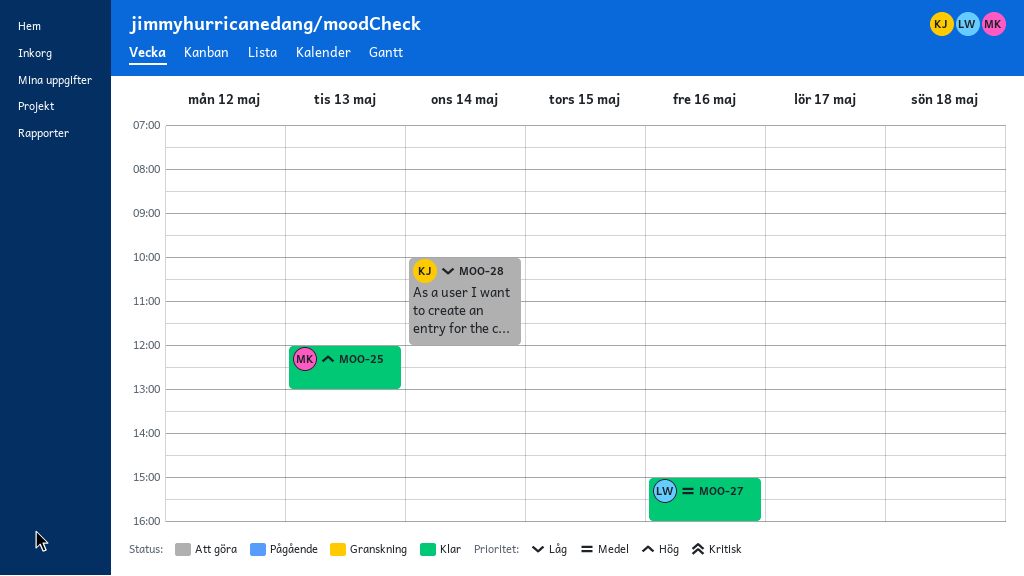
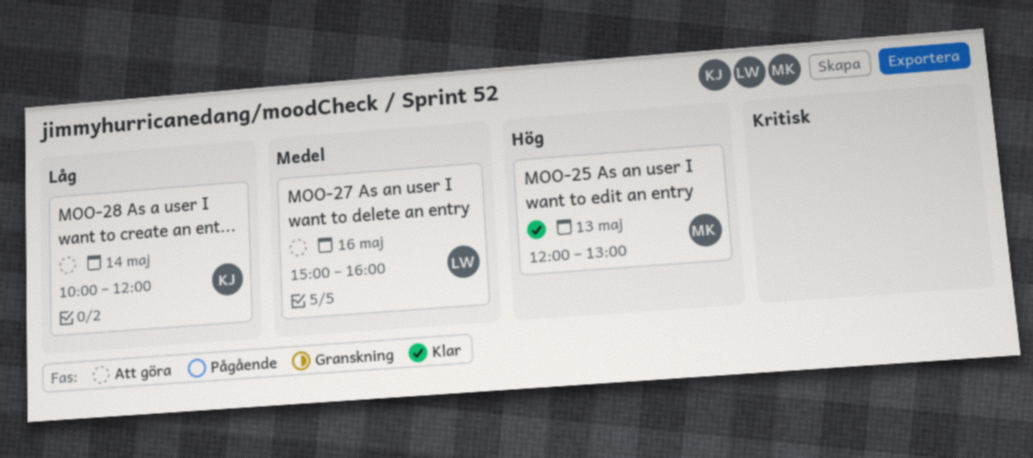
MOO-27, status: Klar -> Att göra

